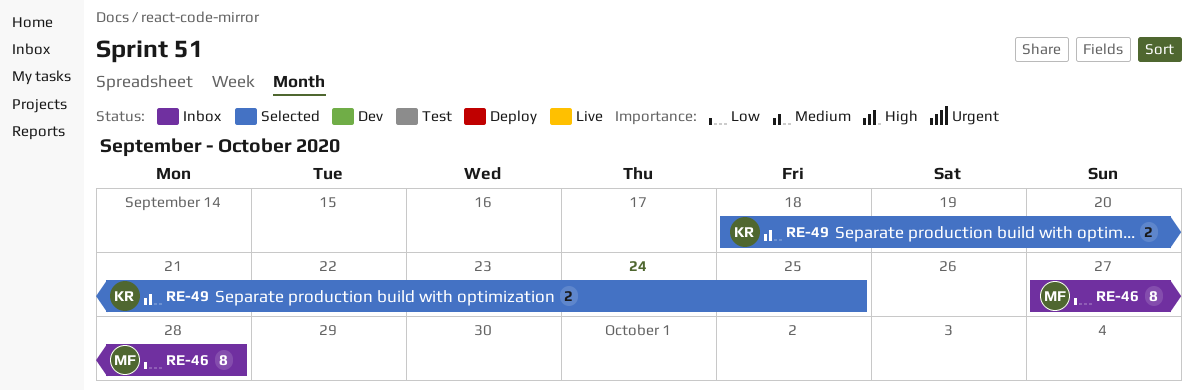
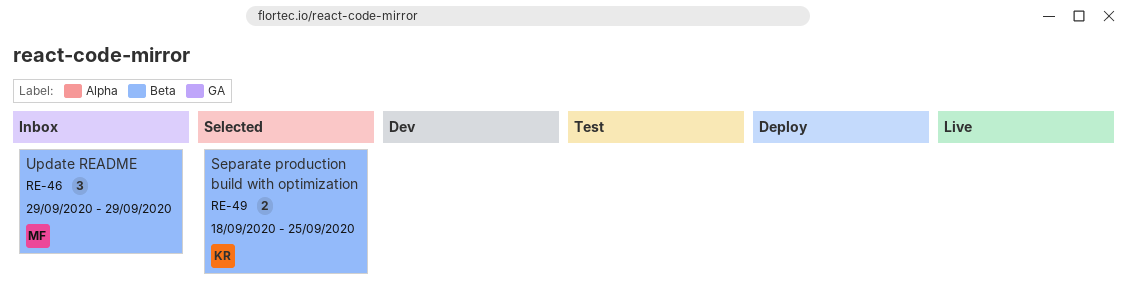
RE-46, estimate: 8 -> 3
RE-46, start: Sep 27 -> Sep 29
RE-46, due: Sep 28 -> Sep 29

